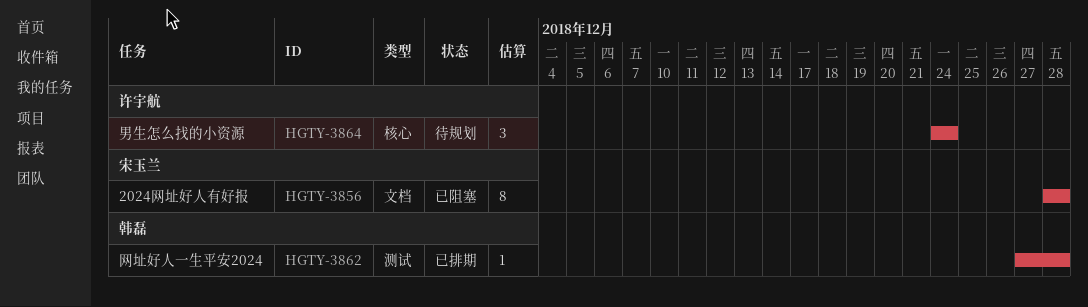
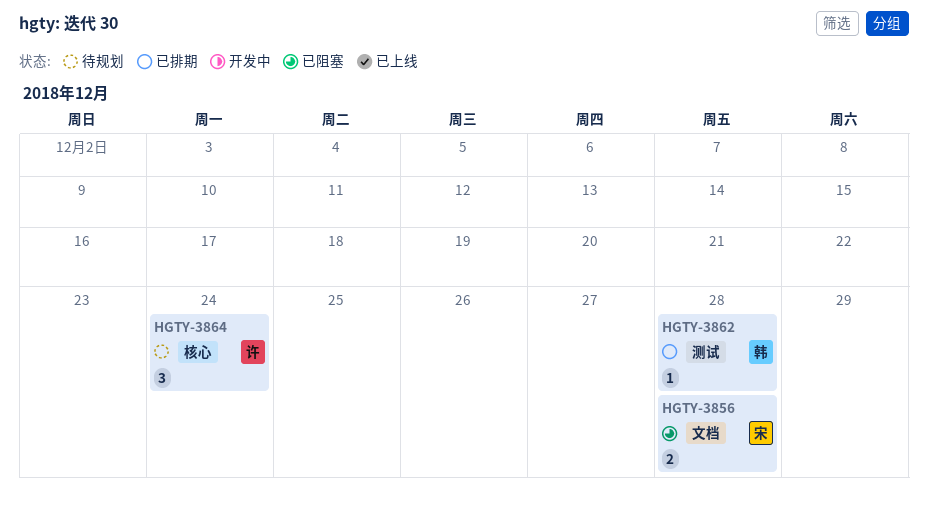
HGTY-3856, estimate: 8 -> 2

